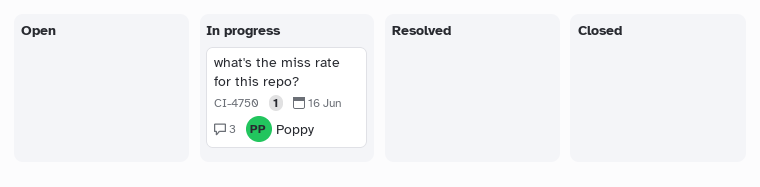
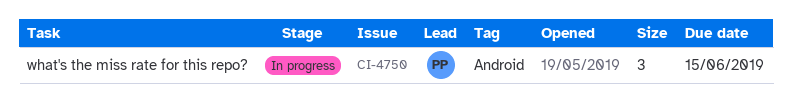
CI-4750, estimate: 1 -> 3
CI-4750, due: Jun 16 -> Jun 15

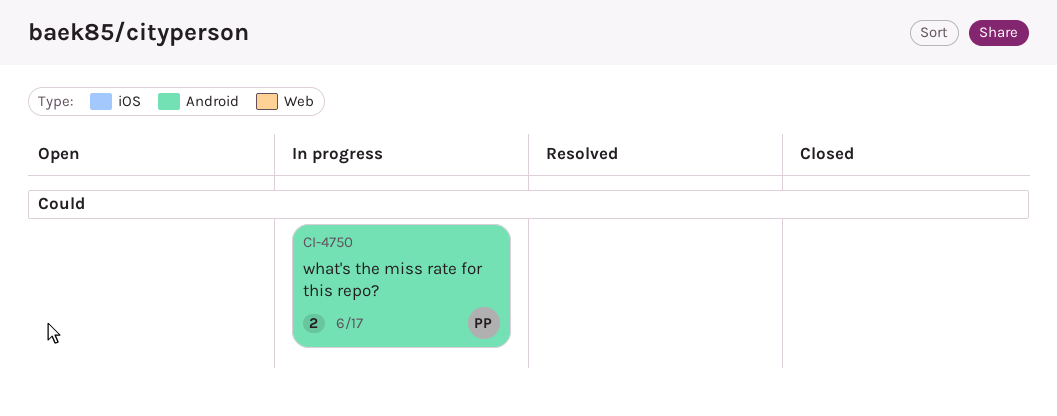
CI-4750, estimate: 3 -> 2
CI-4750, due: Jun 15 -> Jun 17

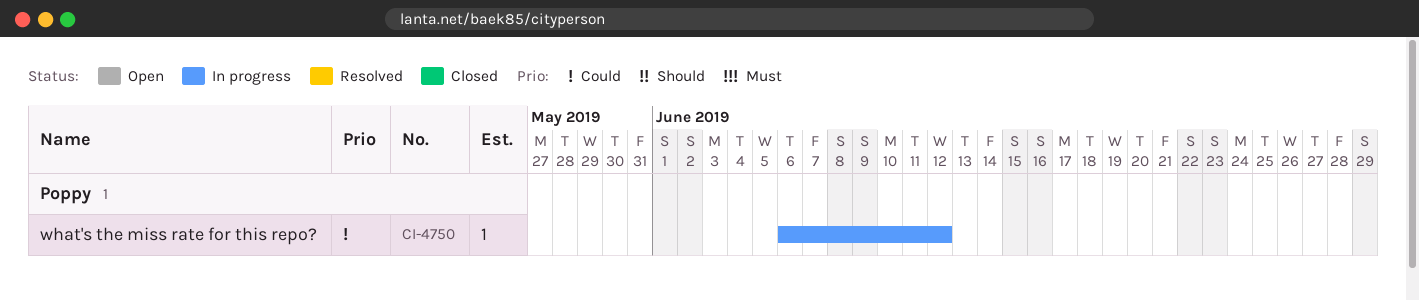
CI-4750, estimate: 2 -> 1
CI-4750, due: Jun 17 -> Jun 12

